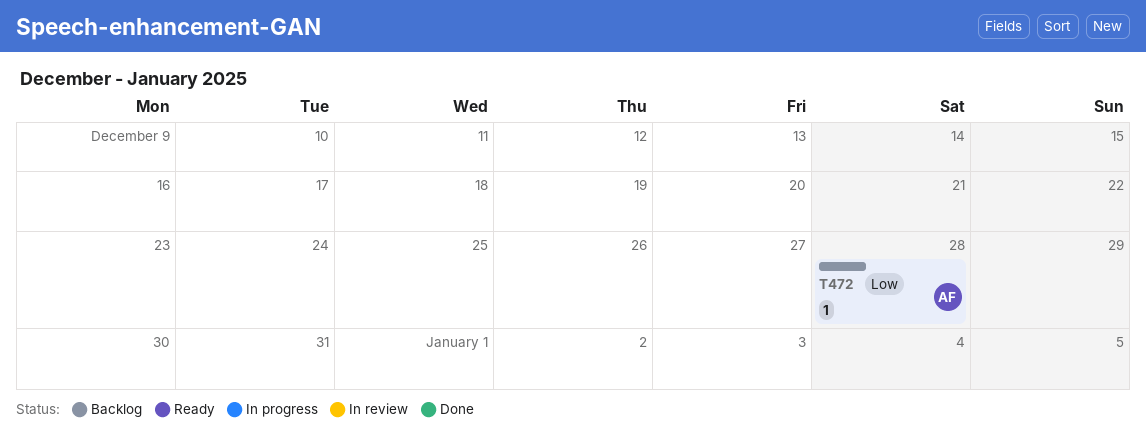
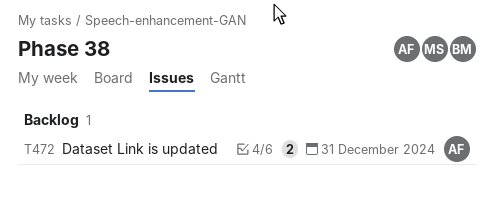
T472, estimate: 1 -> 2
T472, due: Dec 28 -> Dec 31

